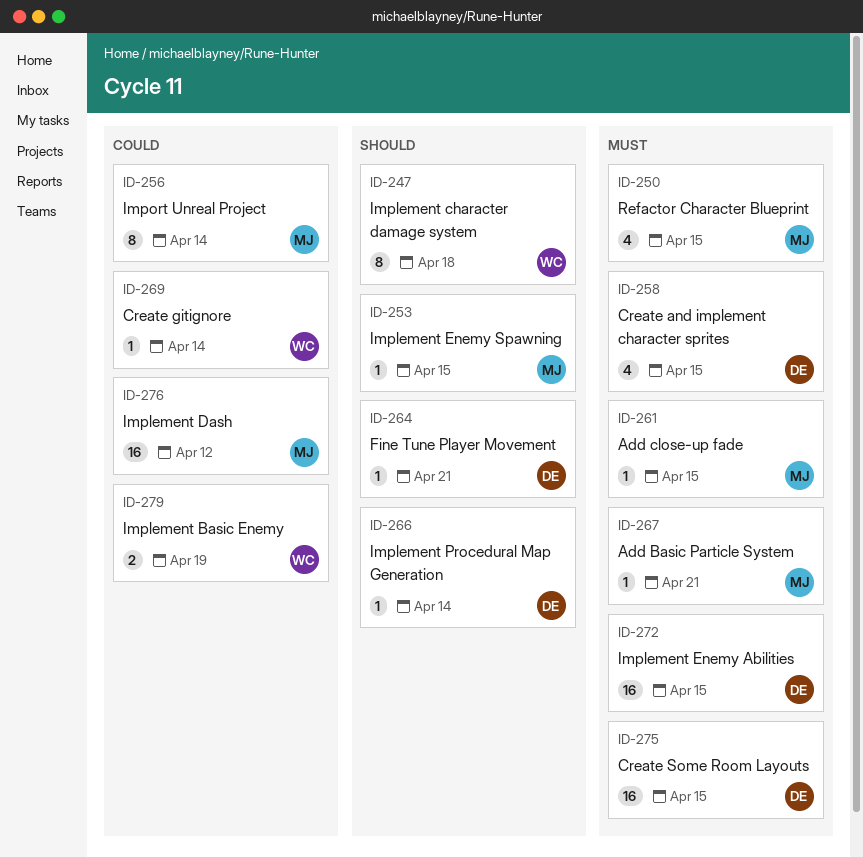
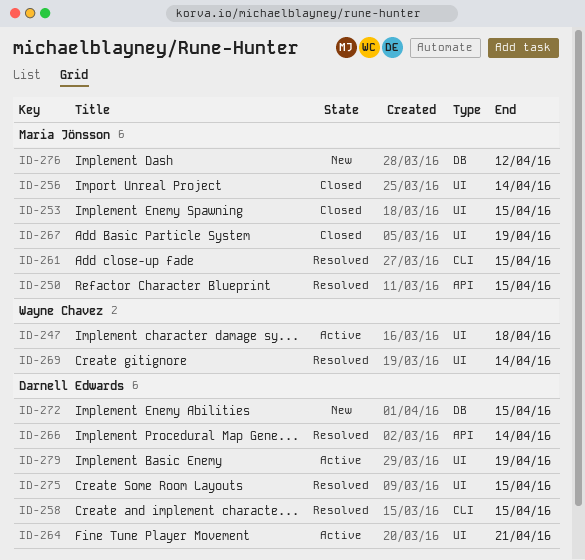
ID-267, due: Apr 21 -> Apr 19
ID-279, owner: Wayne Chavez -> Darnell Edwards

